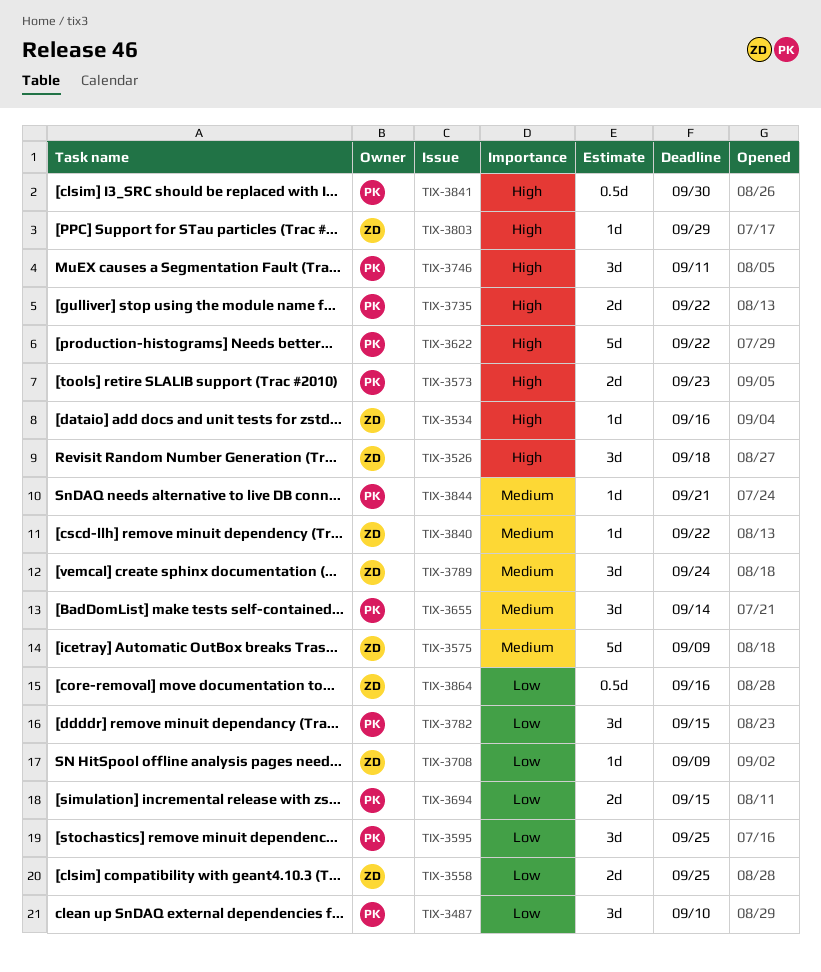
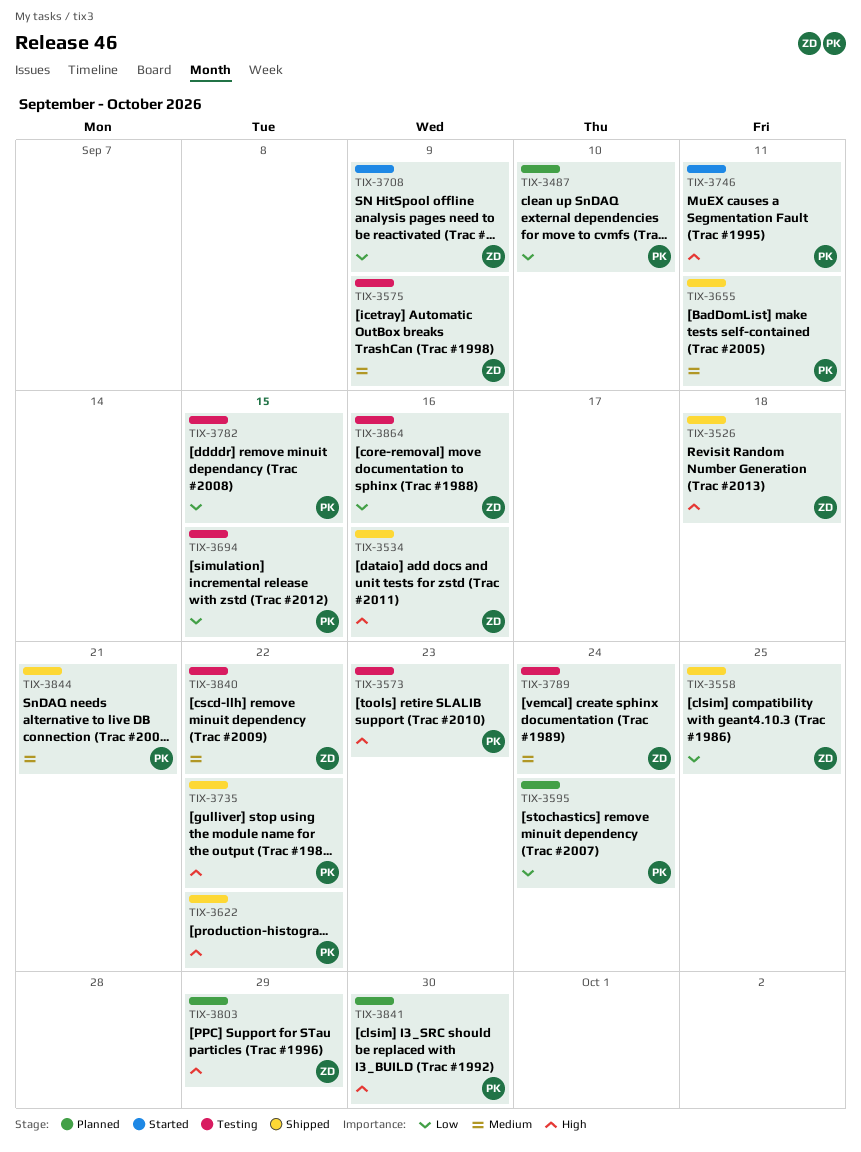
TIX-3595, due: Sep 25 -> Sep 24
TIX-3655, due: Sep 14 -> Sep 11

